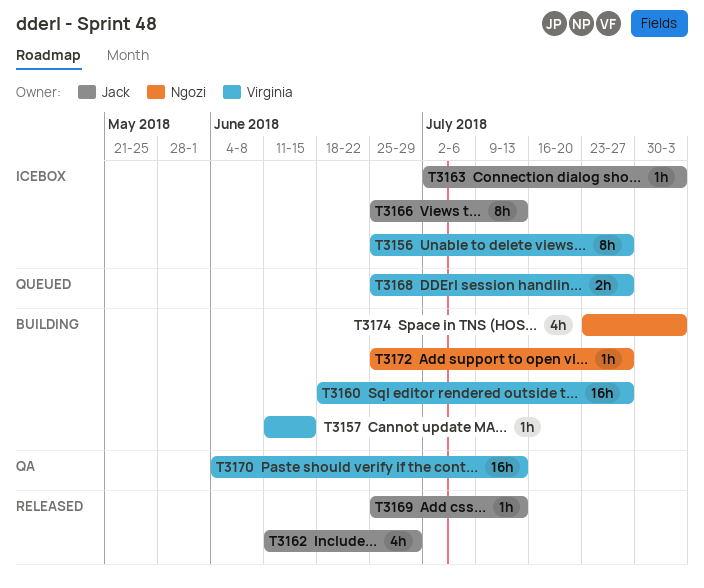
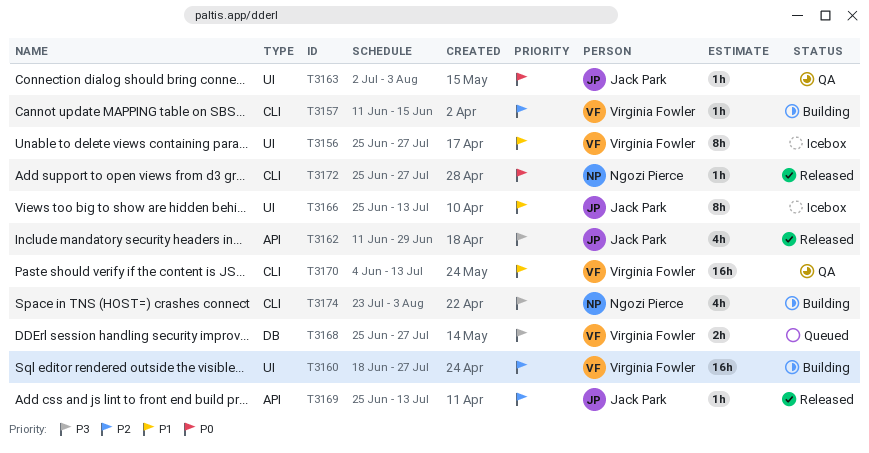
T3163, status: Icebox -> QA
T3172, status: Building -> Released

